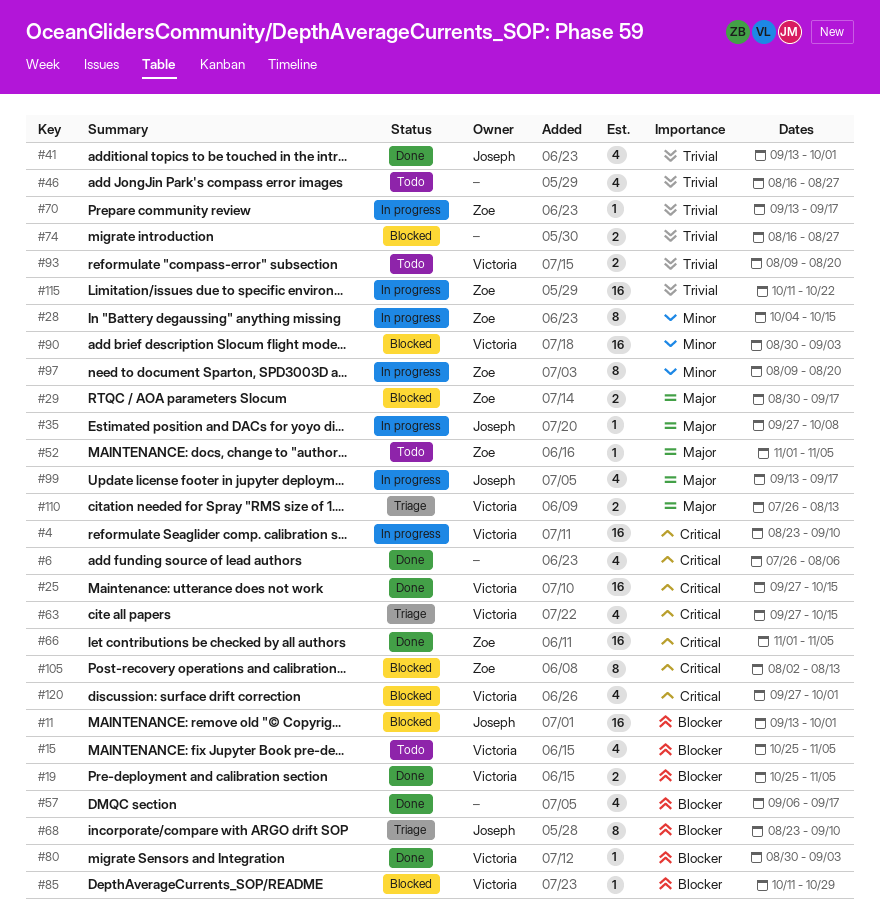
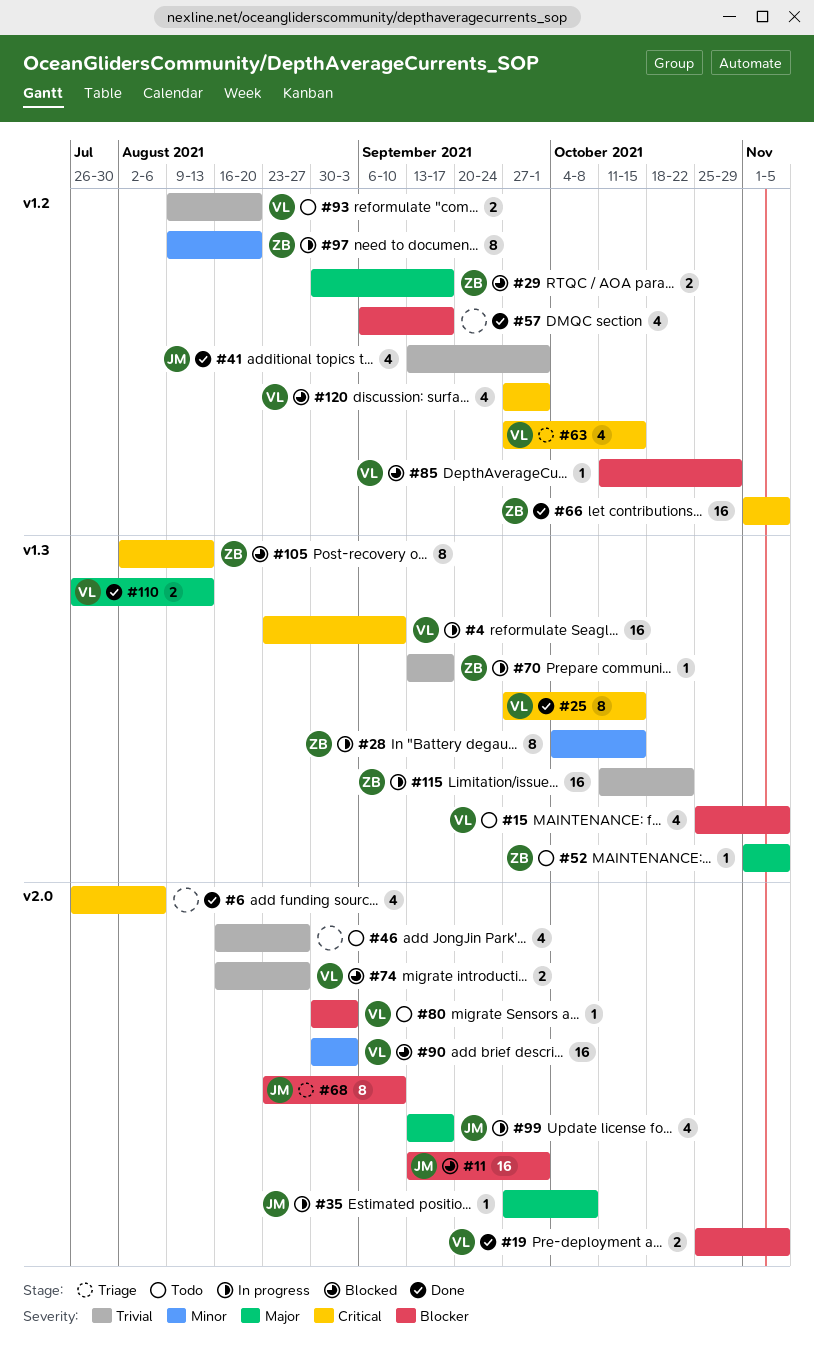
#25, estimate: 16 -> 8
#74, owner: none -> Victoria
#80, status: Done -> Todo
#110, status: Triage -> Done

